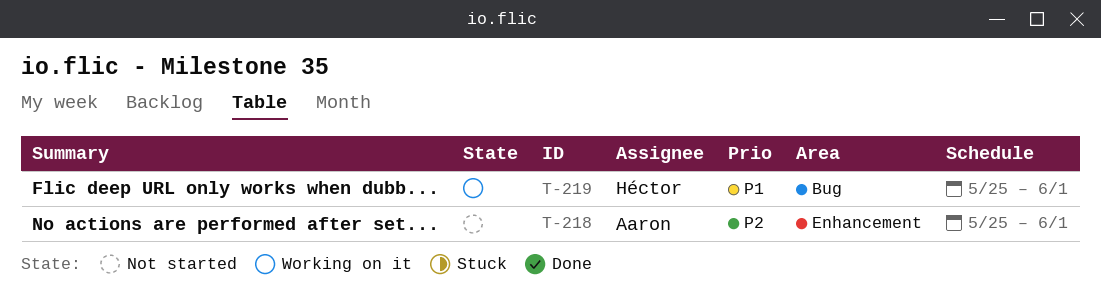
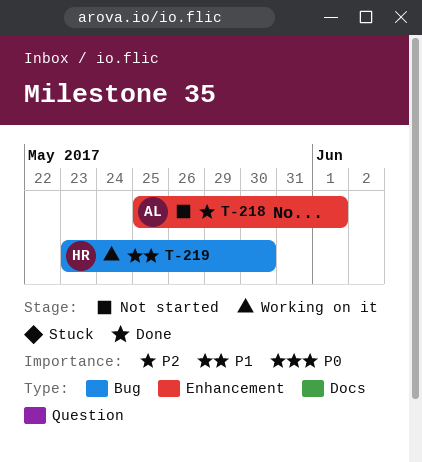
T-219, start: May 25 -> May 23
T-219, due: Jun 1 -> May 30

